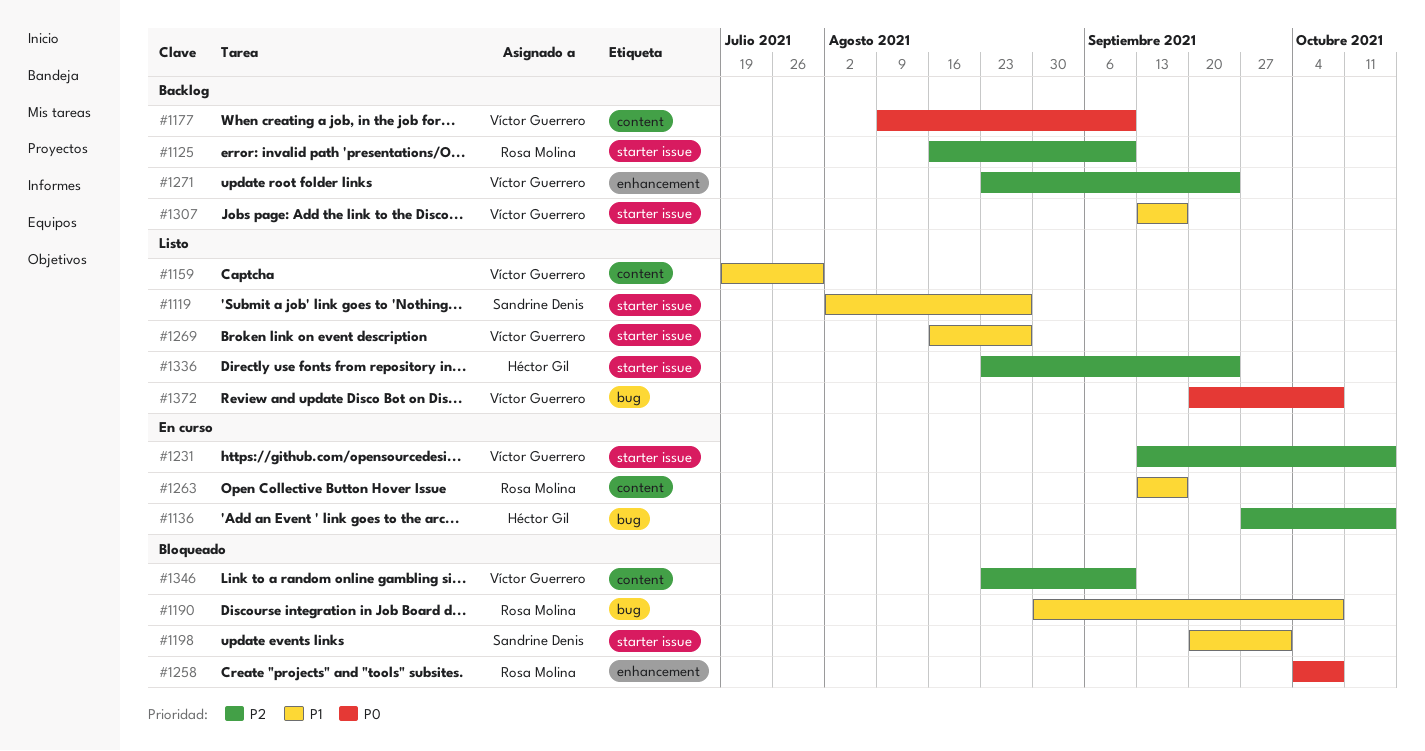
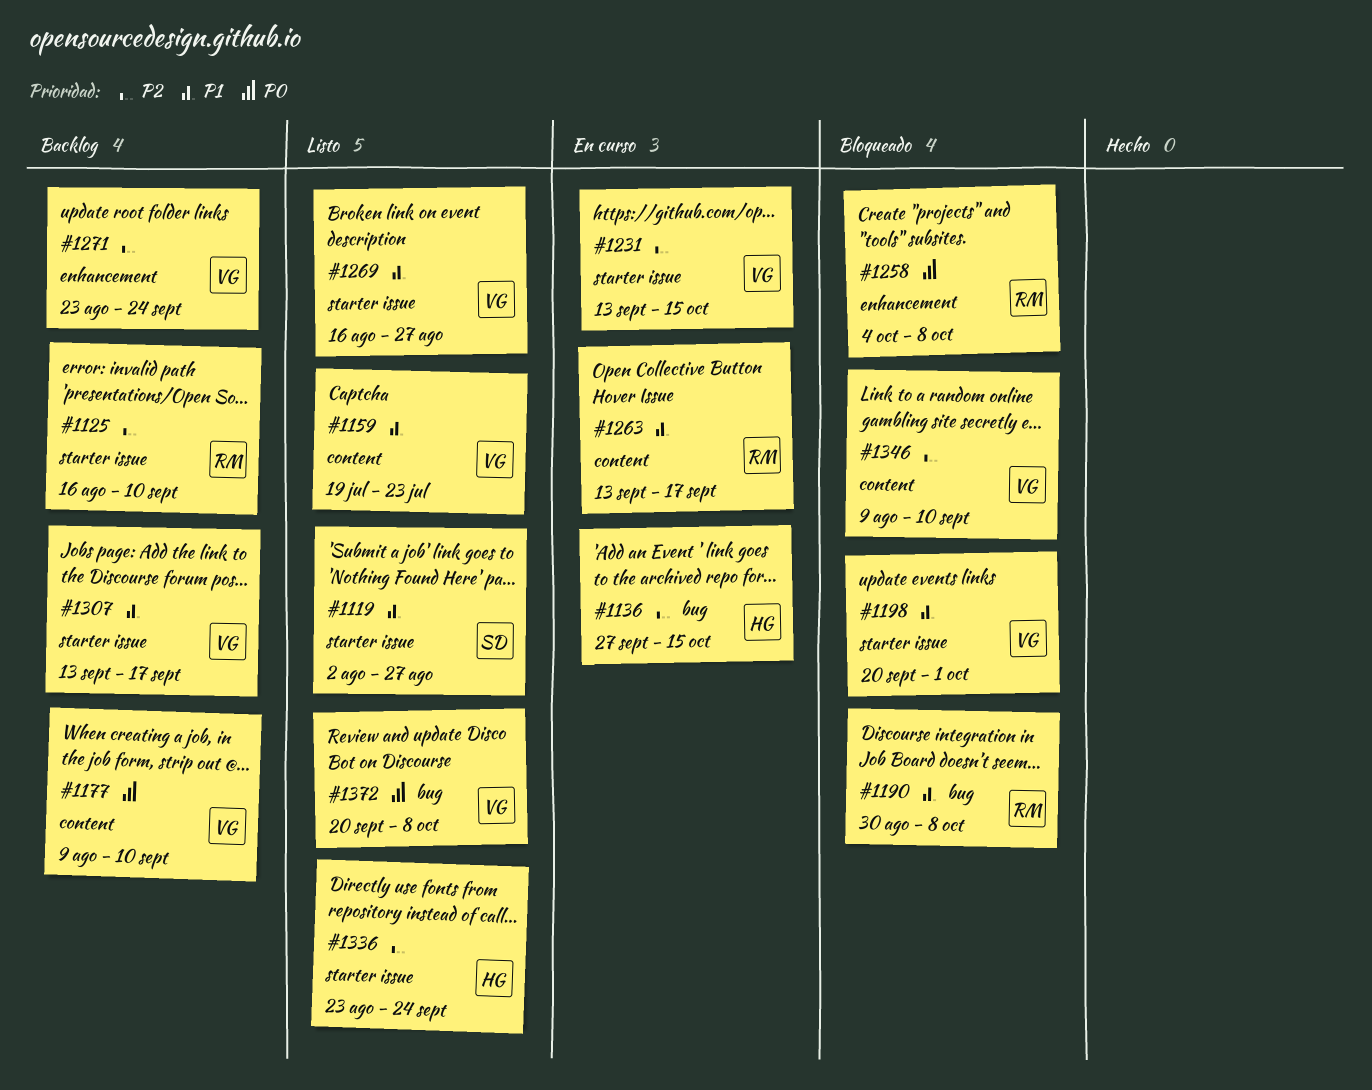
#1159, due: Jul 30 -> Jul 23
#1198, owner: Sandrine Denis -> Víctor Guerrero
#1346, start: Aug 23 -> Aug 9

